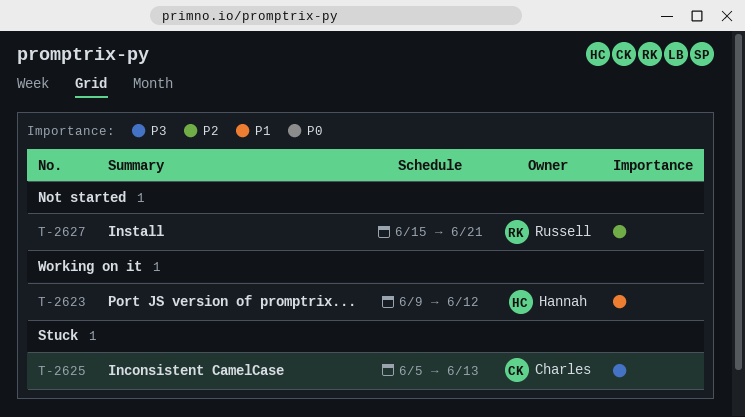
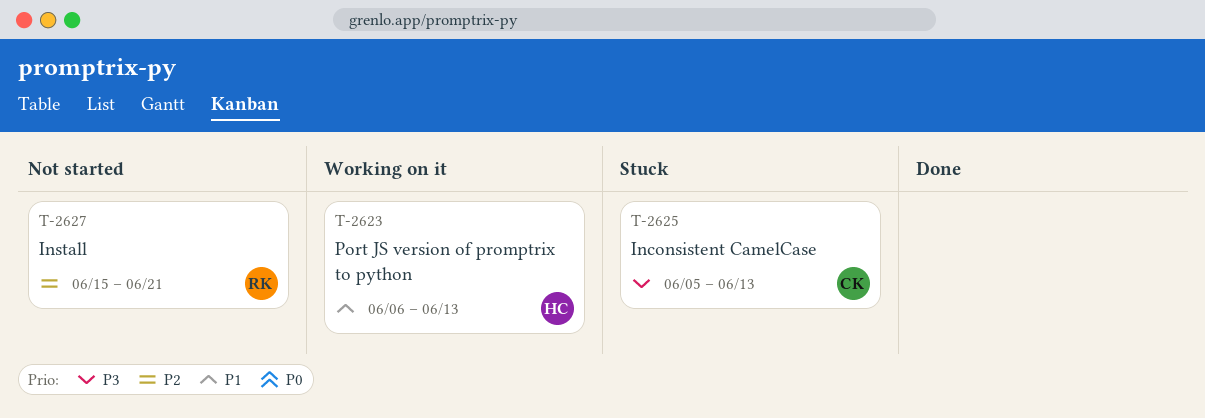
T-2623, start: Jun 9 -> Jun 6
T-2623, due: Jun 12 -> Jun 13

